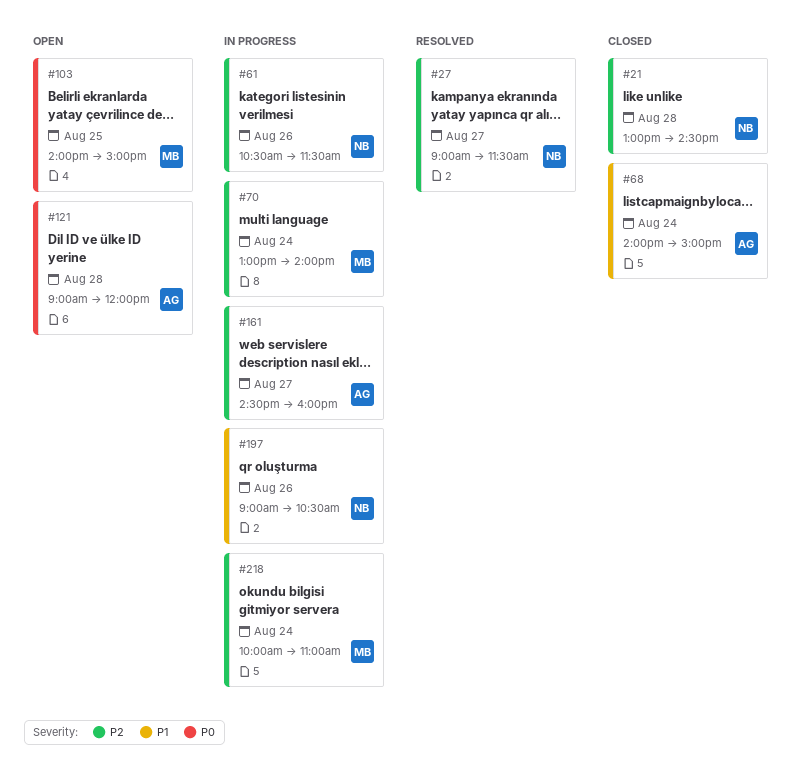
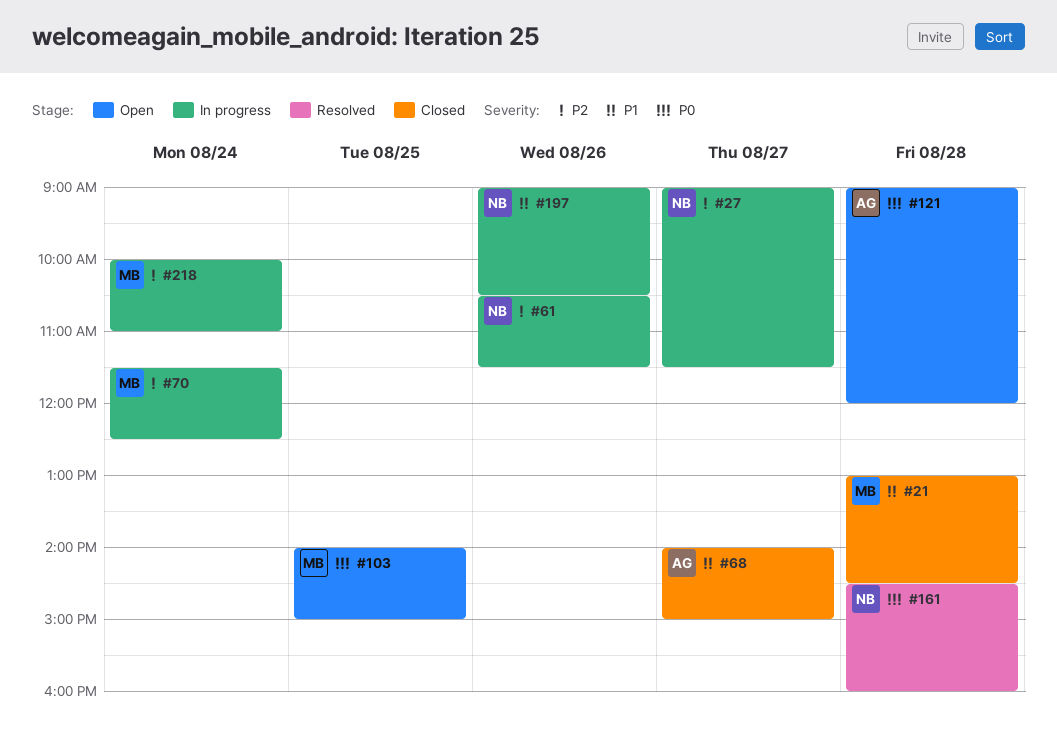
#21, owner: NB -> MB
#21, priority: P2 -> P1
#27, status: Resolved -> In progress
#68, day: Aug 24 -> Aug 27
#70, begins: 13:00 -> 11:30
#70, ends: 14:00 -> 12:30
#161, status: In progress -> Resolved
#161, owner: AG -> NB
#161, priority: P2 -> P0
#161, day: Aug 27 -> Aug 28

